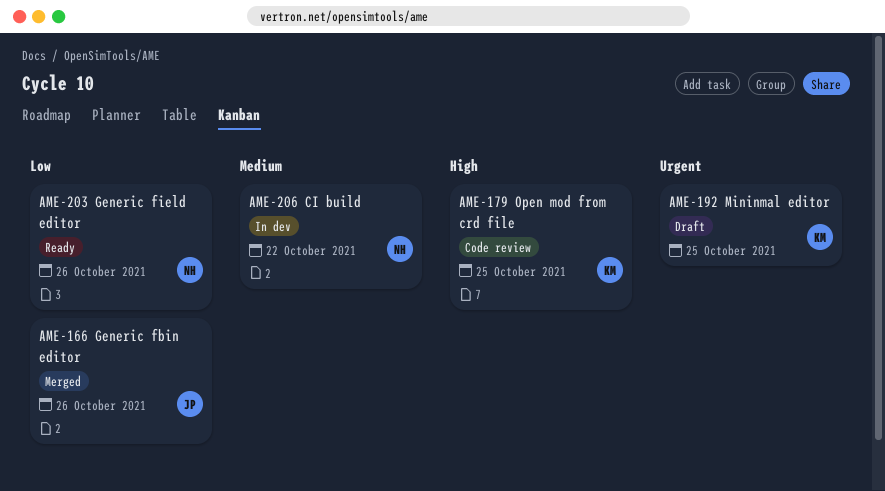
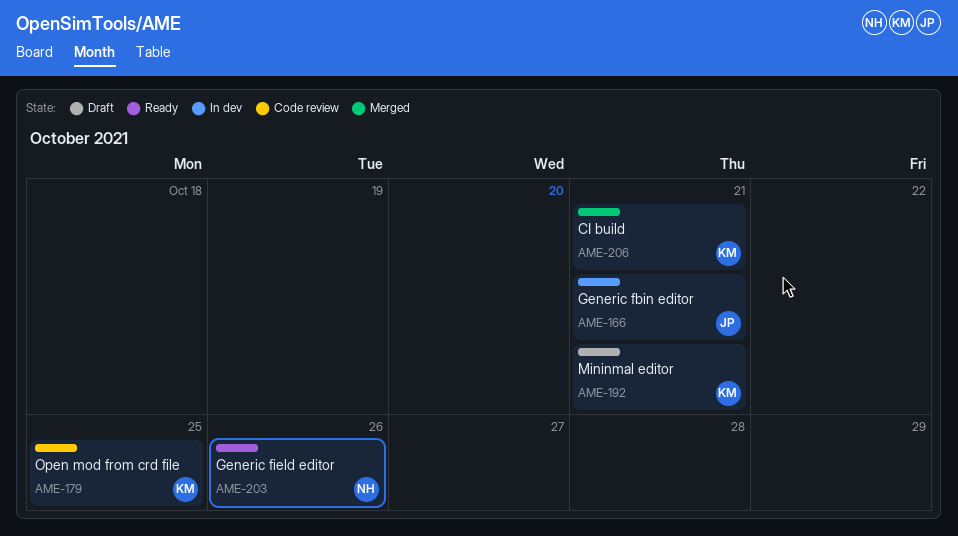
AME-166, status: Merged -> In dev
AME-166, due: Oct 26 -> Oct 21
AME-192, due: Oct 25 -> Oct 21
AME-206, status: In dev -> Merged
AME-206, owner: NH -> KM
AME-206, due: Oct 22 -> Oct 21

